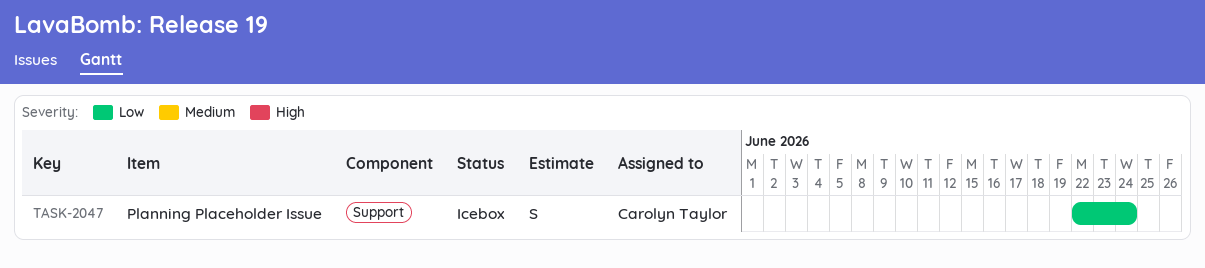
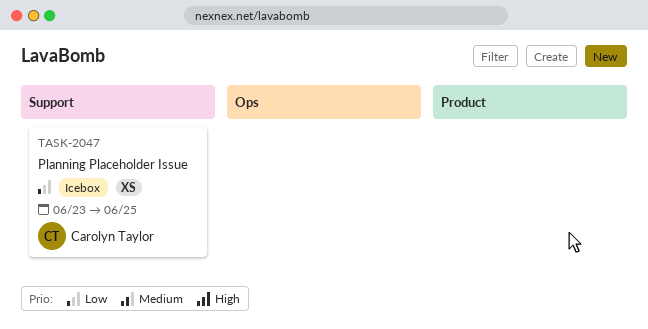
TASK-2047, estimate: S -> XS
TASK-2047, start: Jun 22 -> Jun 23
TASK-2047, due: Jun 24 -> Jun 25

